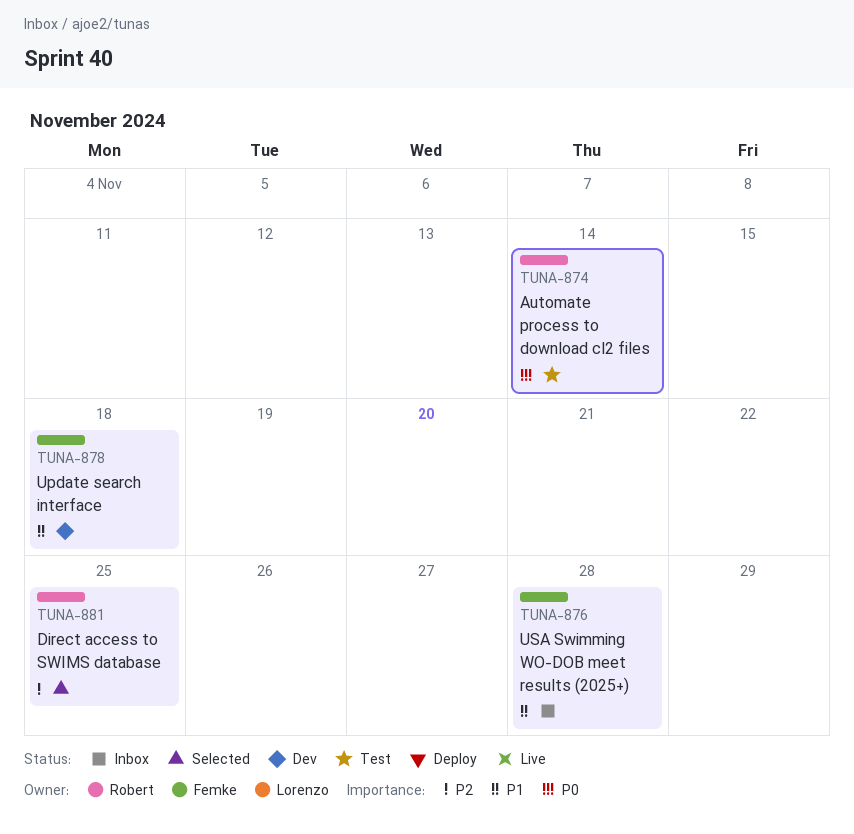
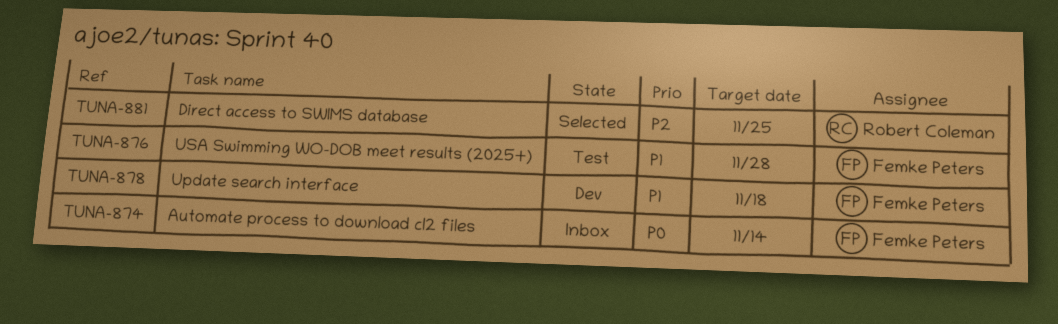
TUNA-874, status: Test -> Inbox
TUNA-874, owner: Robert Coleman -> Femke Peters
TUNA-876, status: Inbox -> Test

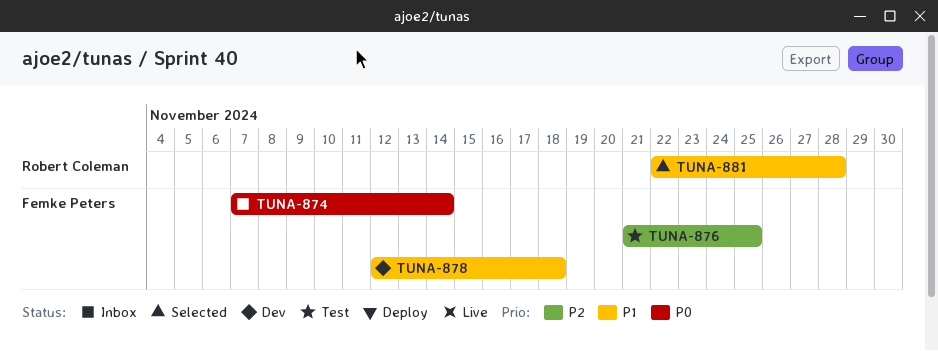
TUNA-876, priority: P1 -> P2
TUNA-876, due: Nov 28 -> Nov 25
TUNA-881, priority: P2 -> P1
TUNA-881, due: Nov 25 -> Nov 28

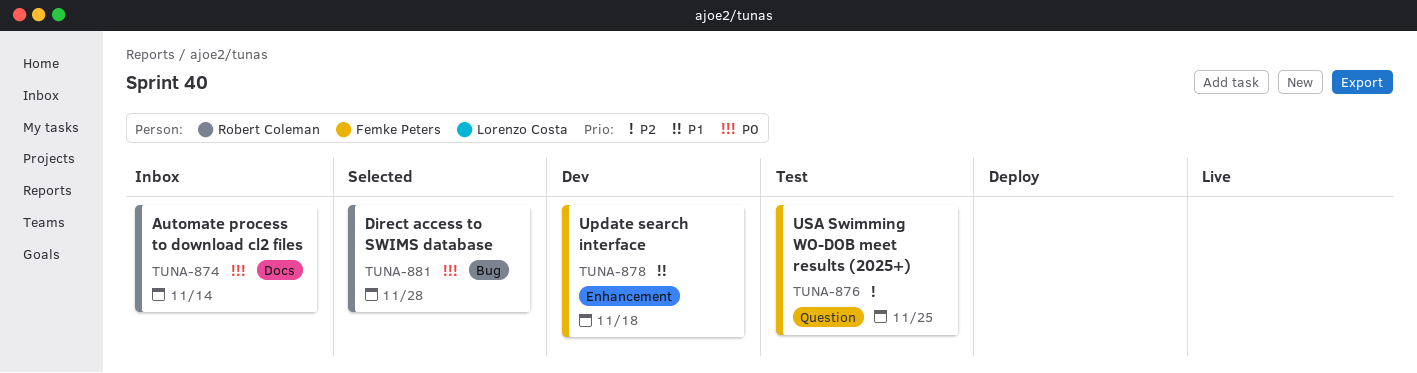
TUNA-874, owner: Femke Peters -> Robert Coleman
TUNA-881, priority: P1 -> P0

